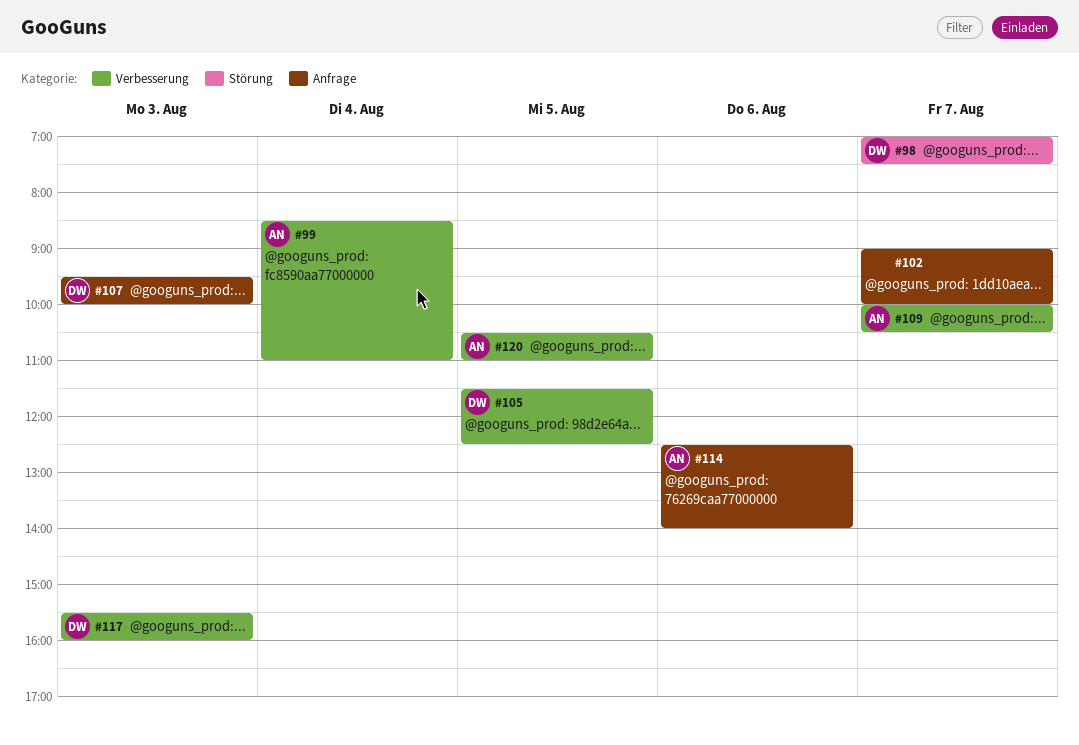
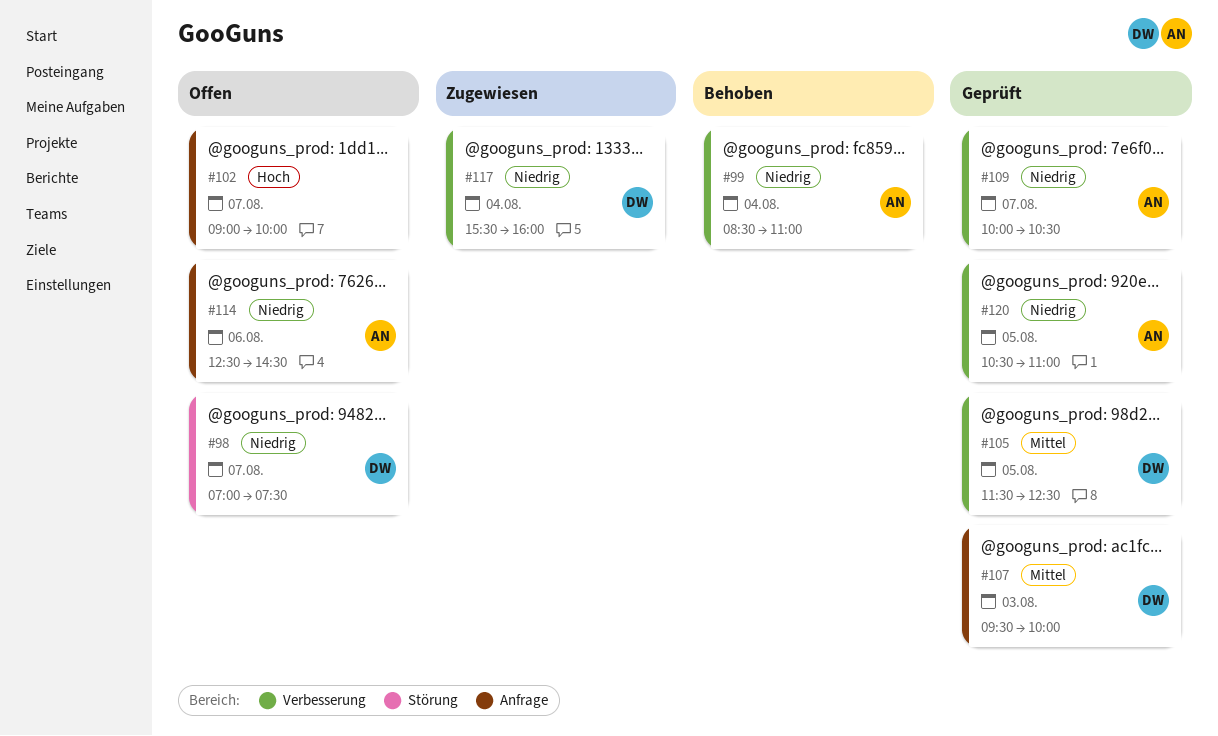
#114, ends: 14:00 -> 14:30
#117, day: Aug 3 -> Aug 4

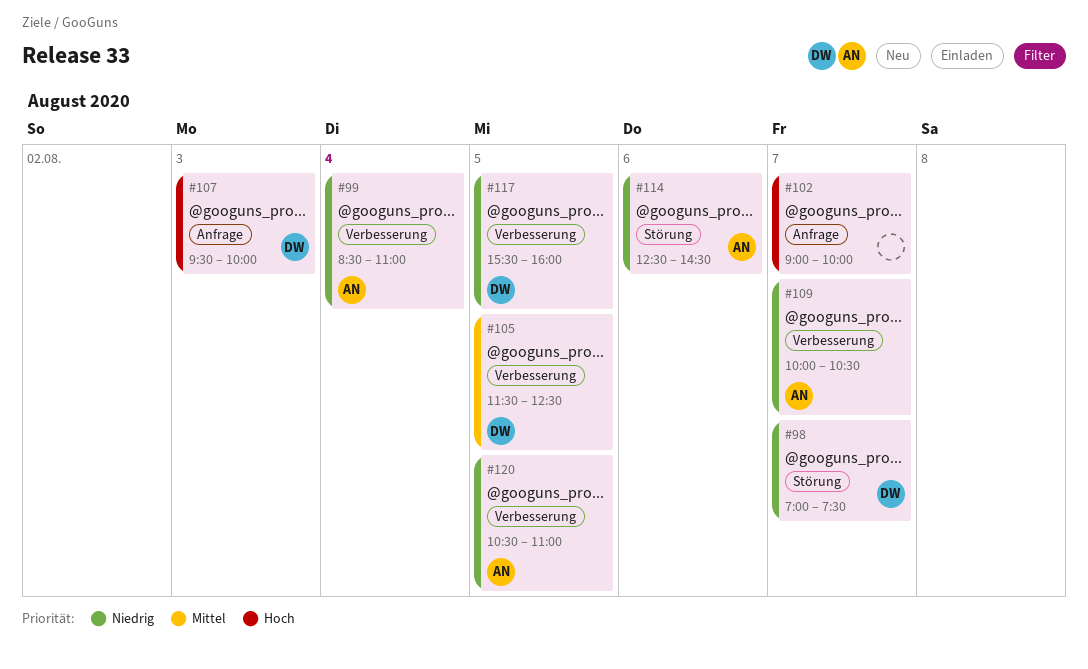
#107, priority: Mittel -> Hoch
#114, label: Anfrage -> Störung
#117, day: Aug 4 -> Aug 5

